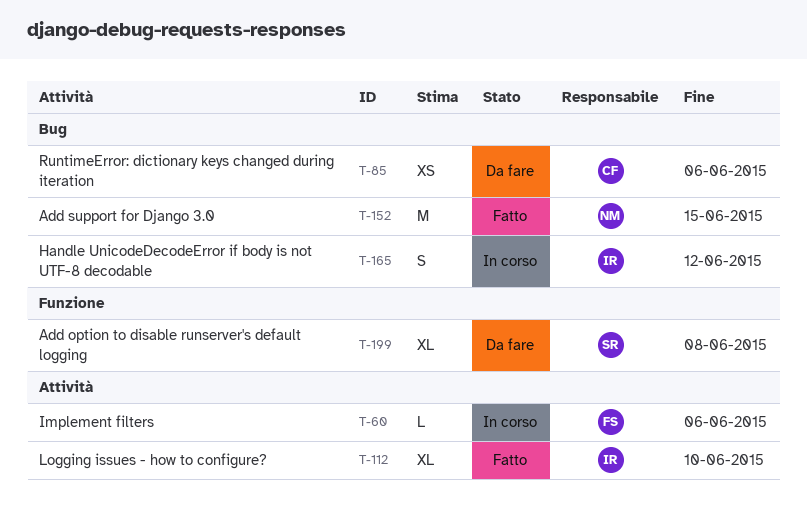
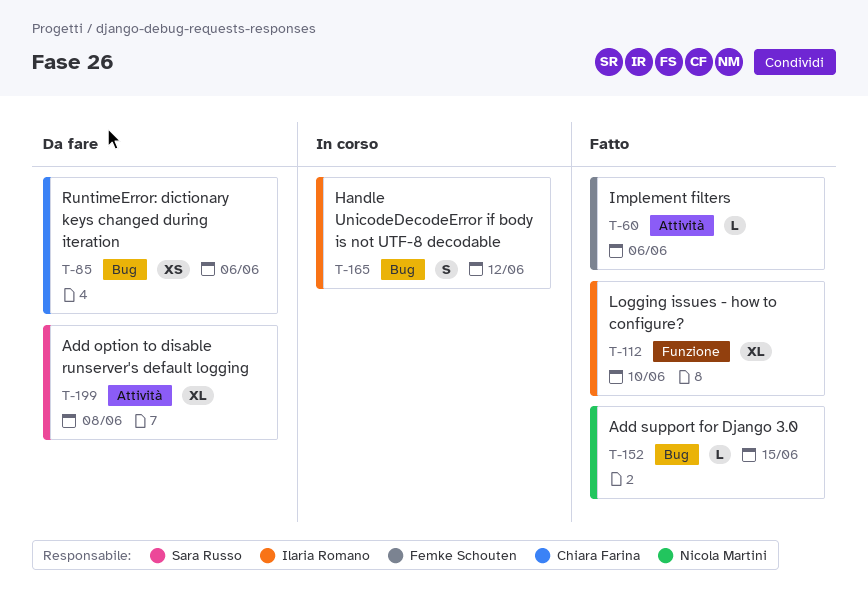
T-60, status: In corso -> Fatto
T-112, label: Attività -> Funzione
T-152, estimate: M -> L
T-199, label: Funzione -> Attività

